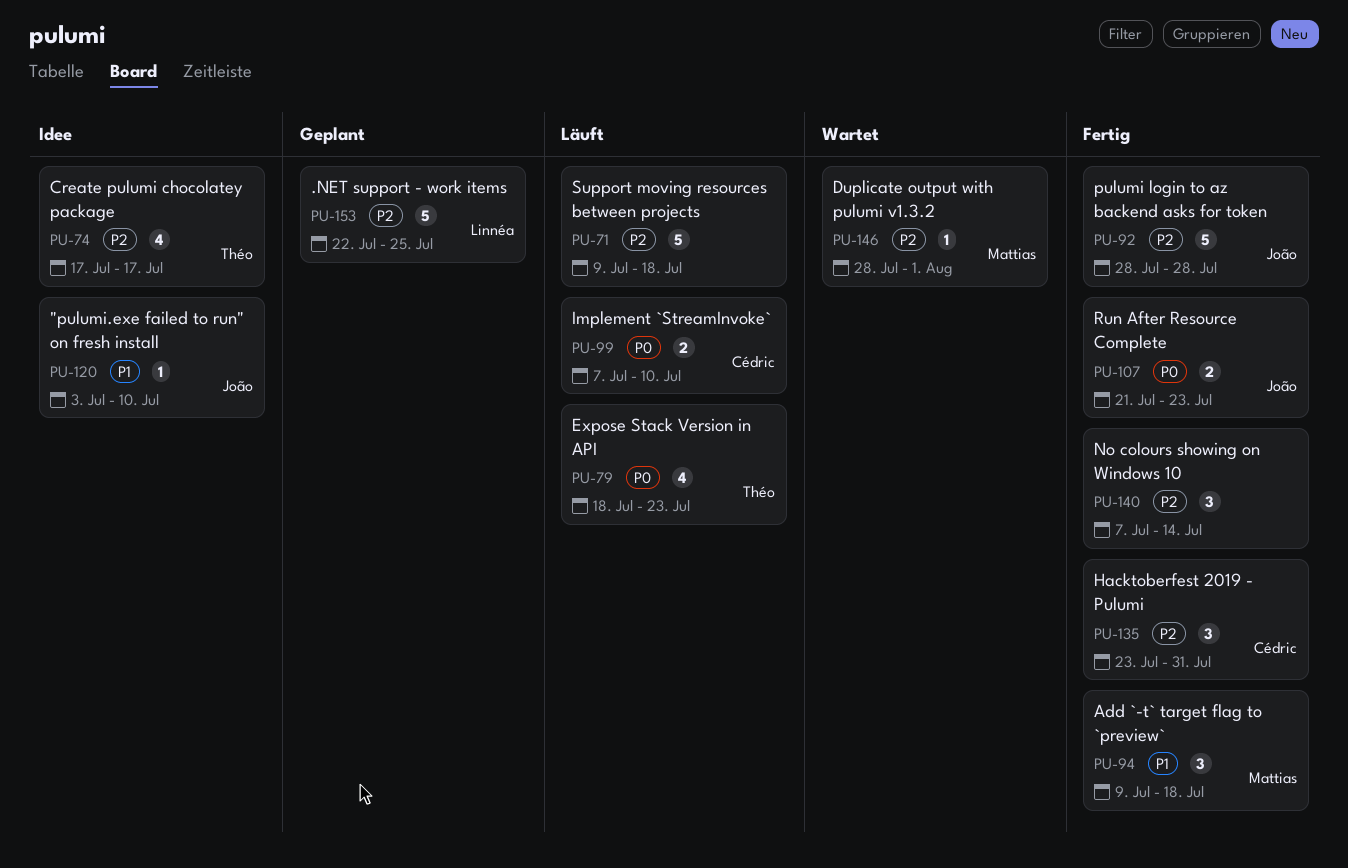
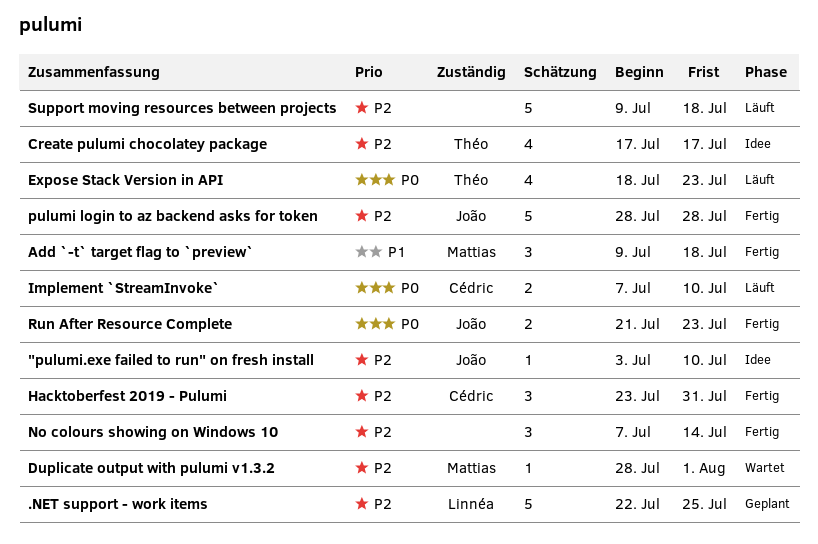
"pulumi.exe failed to run" on fresh install, priority: P1 -> P2

